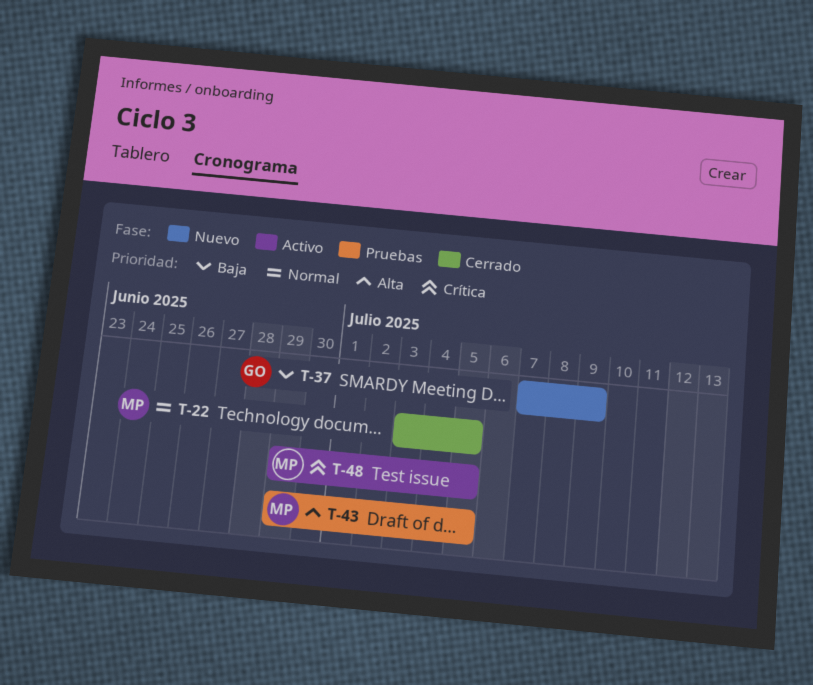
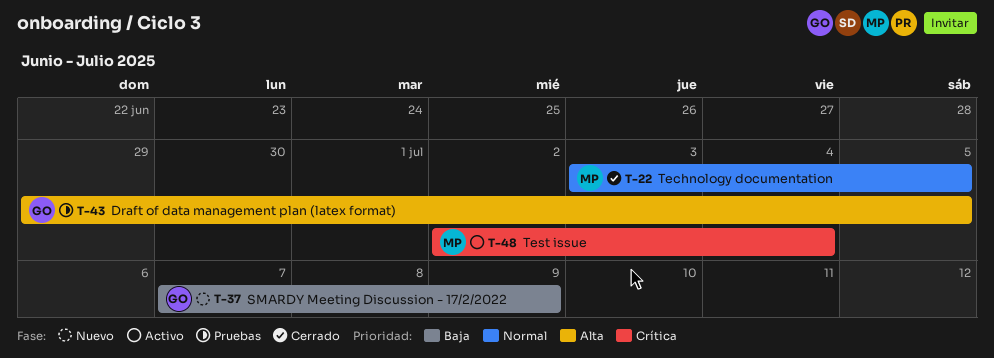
T-43, owner: MP -> GO
T-48, start: Jun 29 -> Jul 2
T-48, due: Jul 5 -> Jul 4

